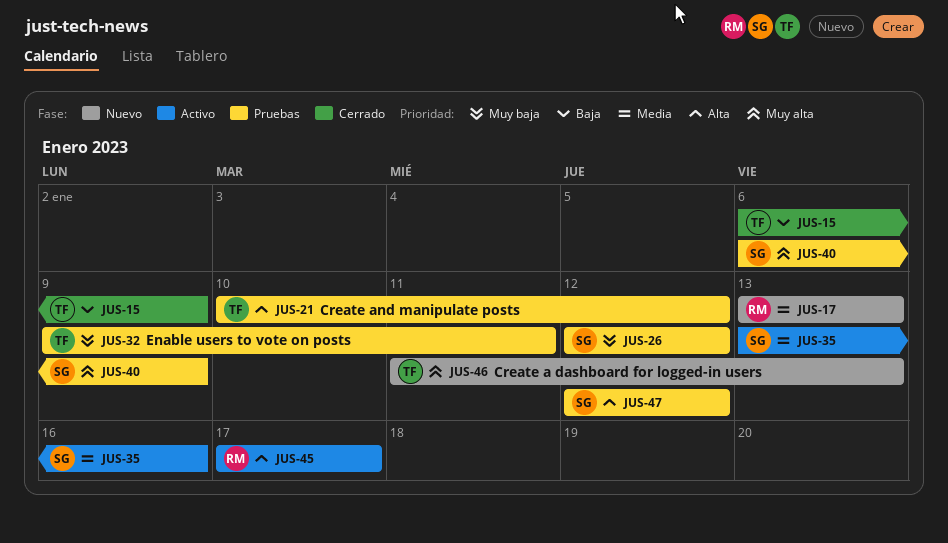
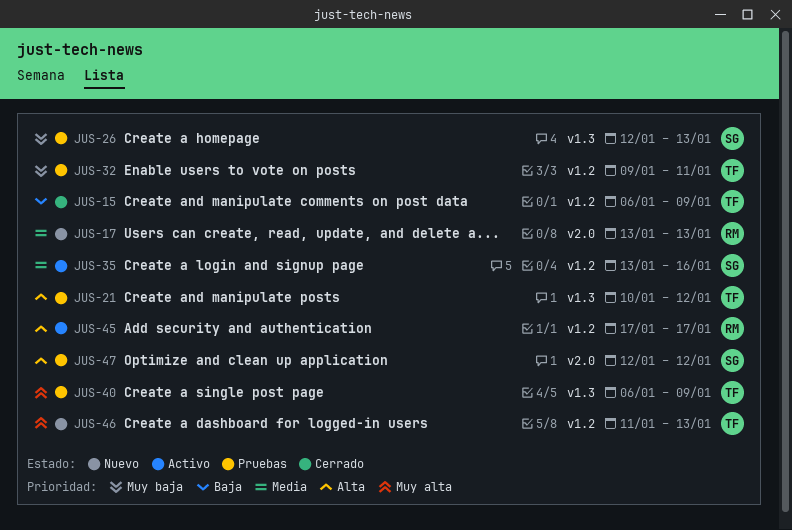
JUS-26, due: Jan 12 -> Jan 13
JUS-40, owner: SG -> TF

